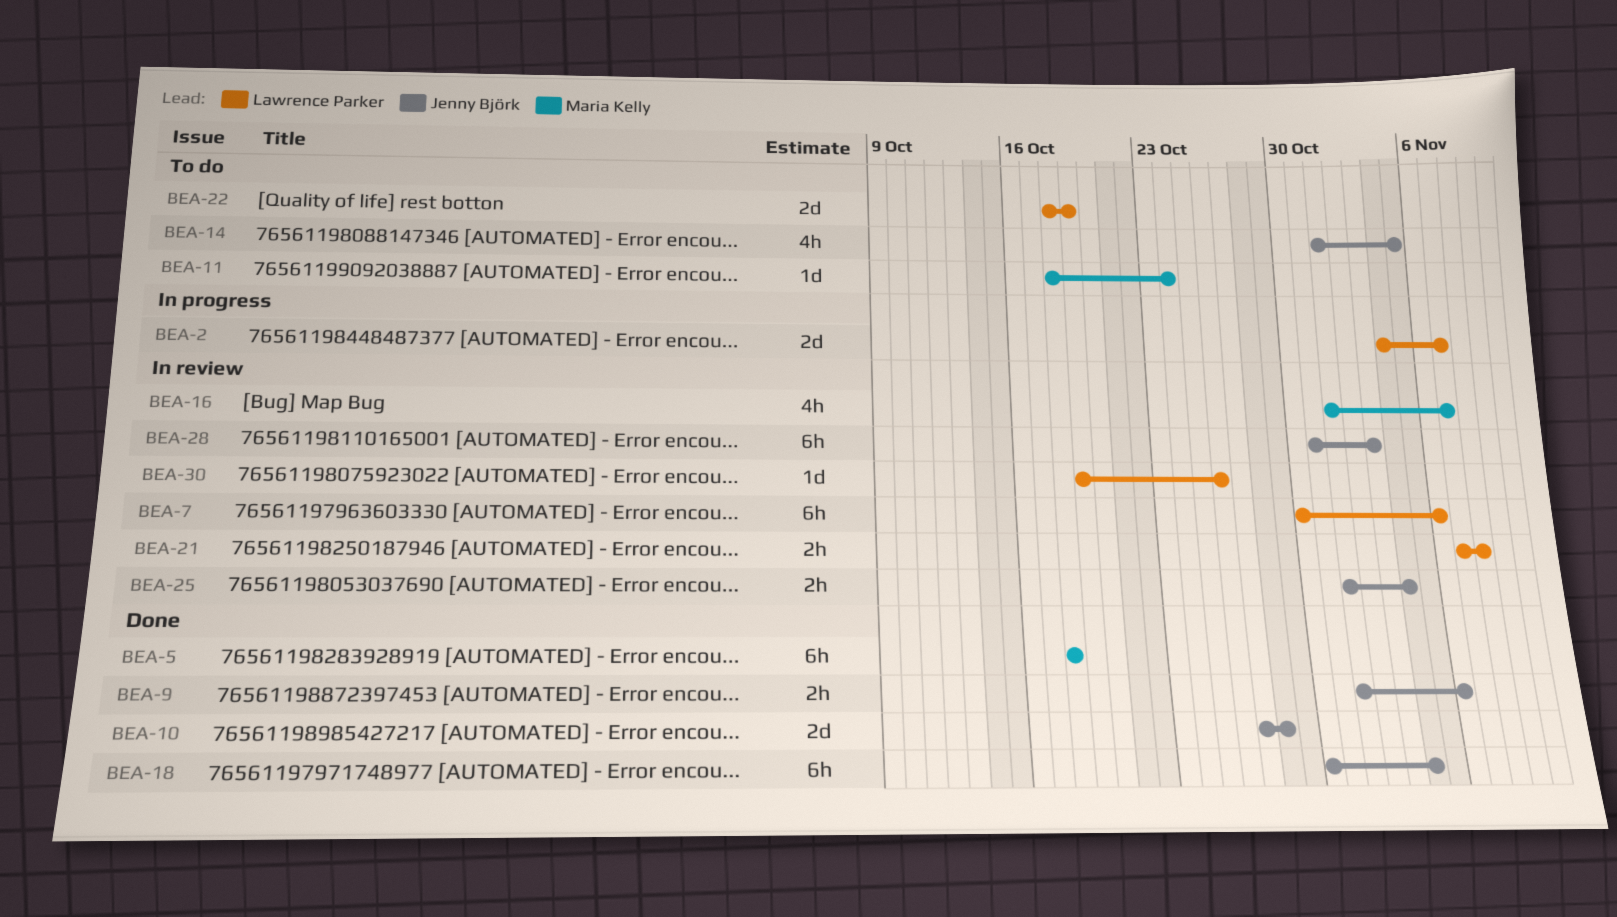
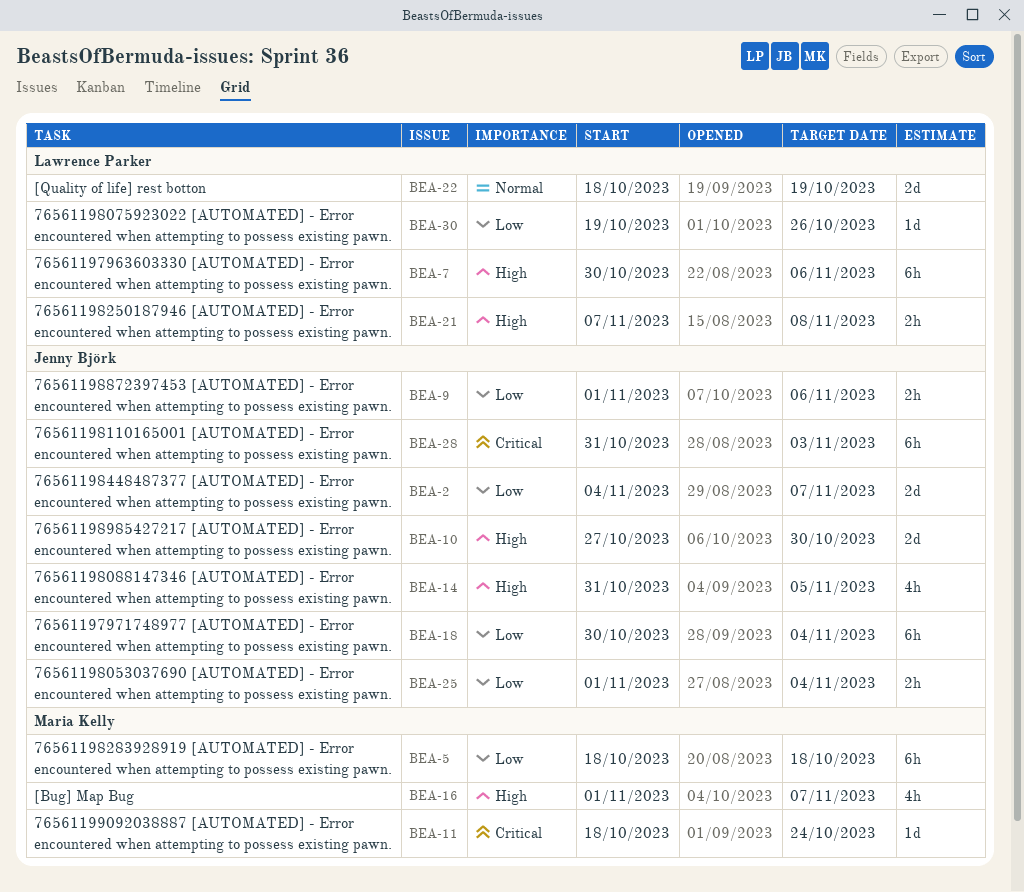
BEA-2, owner: Lawrence Parker -> Jenny Björk
BEA-10, due: Oct 28 -> Oct 30
BEA-14, start: Nov 1 -> Oct 31

